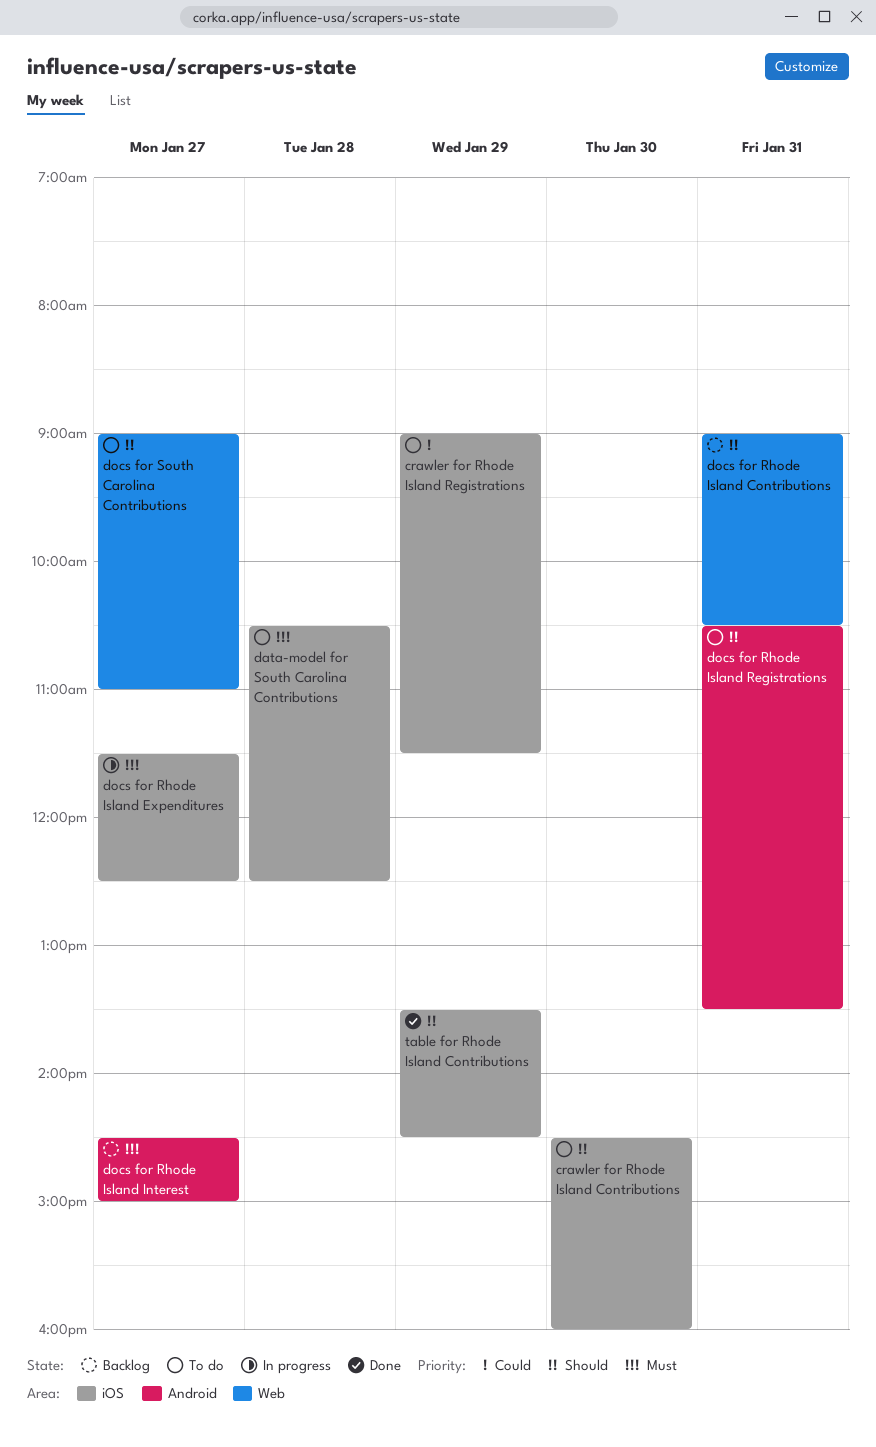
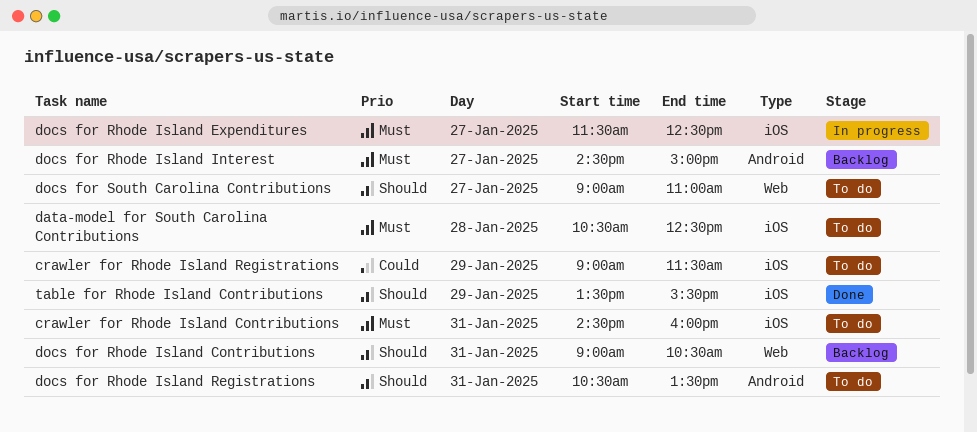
crawler for Rhode Island Contributions, priority: Should -> Must
crawler for Rhode Island Contributions, day: Jan 30 -> Jan 31
table for Rhode Island Contributions, ends: 14:30 -> 15:30

